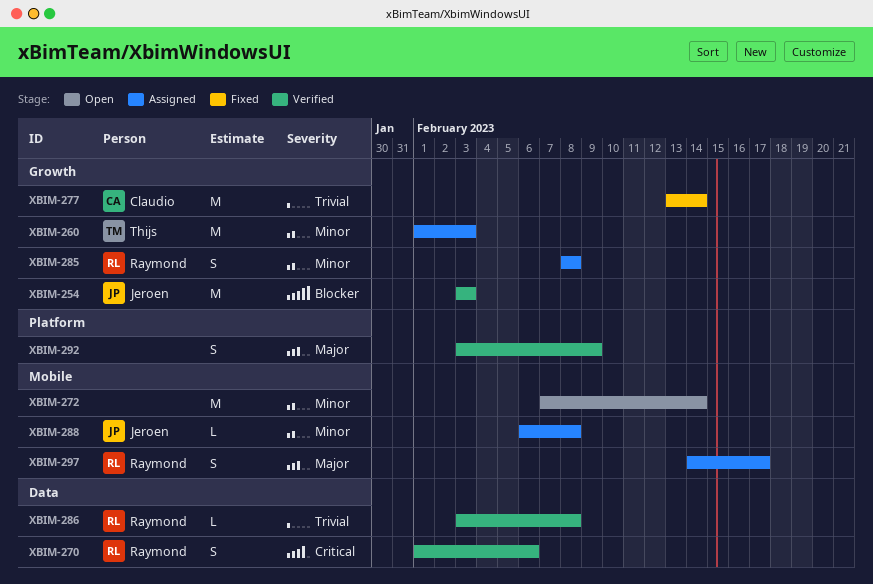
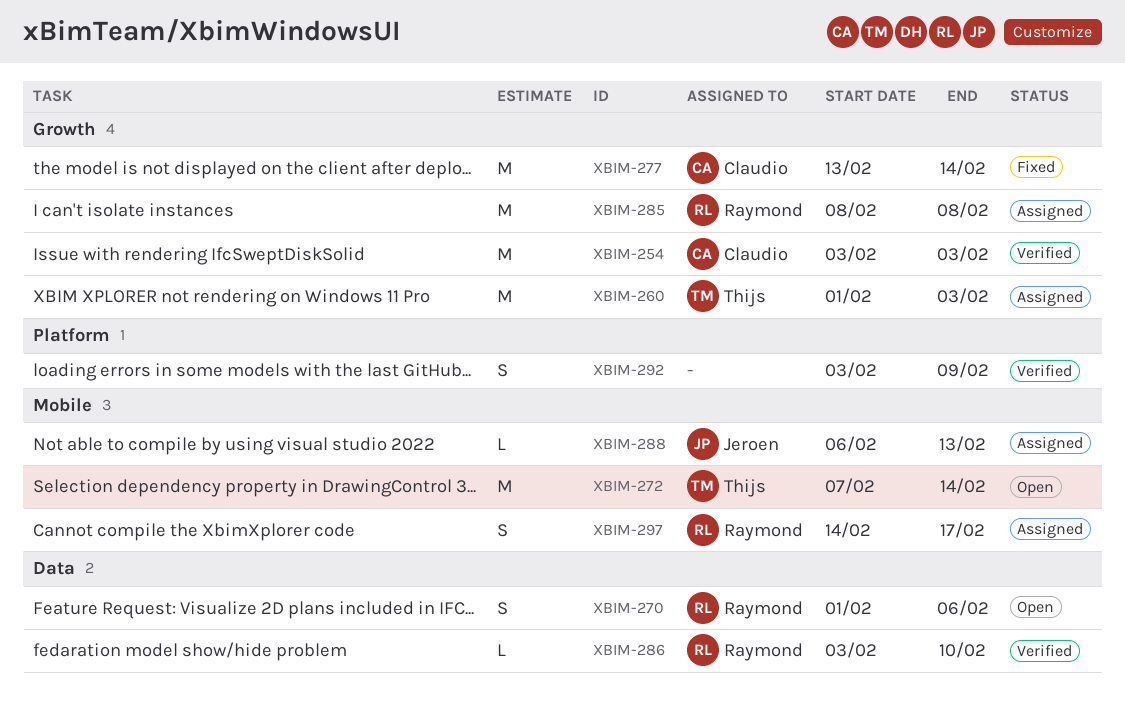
XBIM-254, owner: Jeroen -> Claudio
XBIM-270, status: Verified -> Open
XBIM-272, owner: none -> Thijs
XBIM-285, estimate: S -> M
XBIM-286, due: Feb 8 -> Feb 10
XBIM-288, due: Feb 8 -> Feb 13

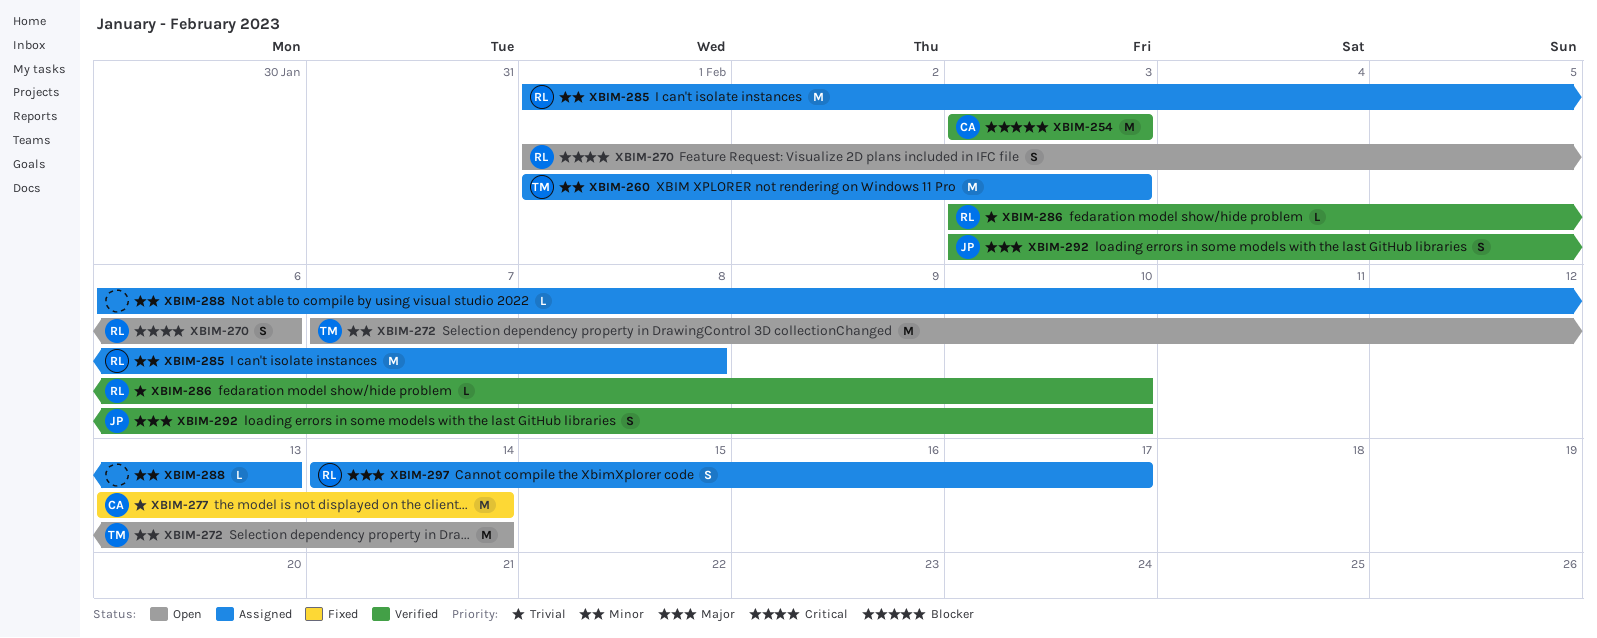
XBIM-285, start: Feb 8 -> Feb 1
XBIM-288, owner: Jeroen -> none
XBIM-292, owner: none -> Jeroen
XBIM-292, due: Feb 9 -> Feb 10

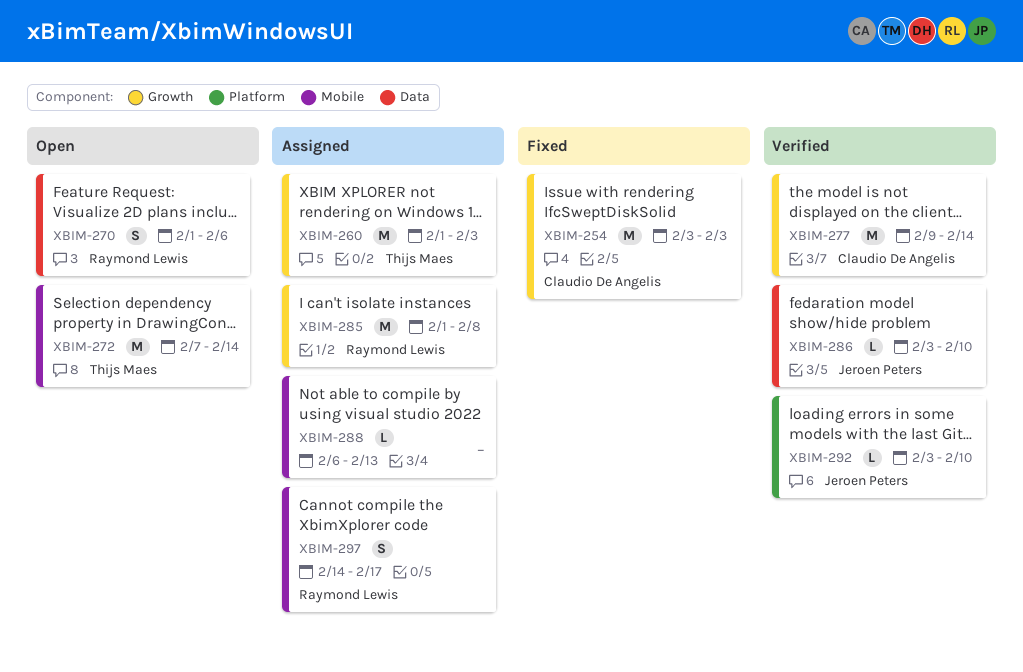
XBIM-254, status: Verified -> Fixed
XBIM-277, status: Fixed -> Verified
XBIM-277, start: Feb 13 -> Feb 9
XBIM-286, owner: Raymond Lewis -> Jeroen Peters
XBIM-292, estimate: S -> L

